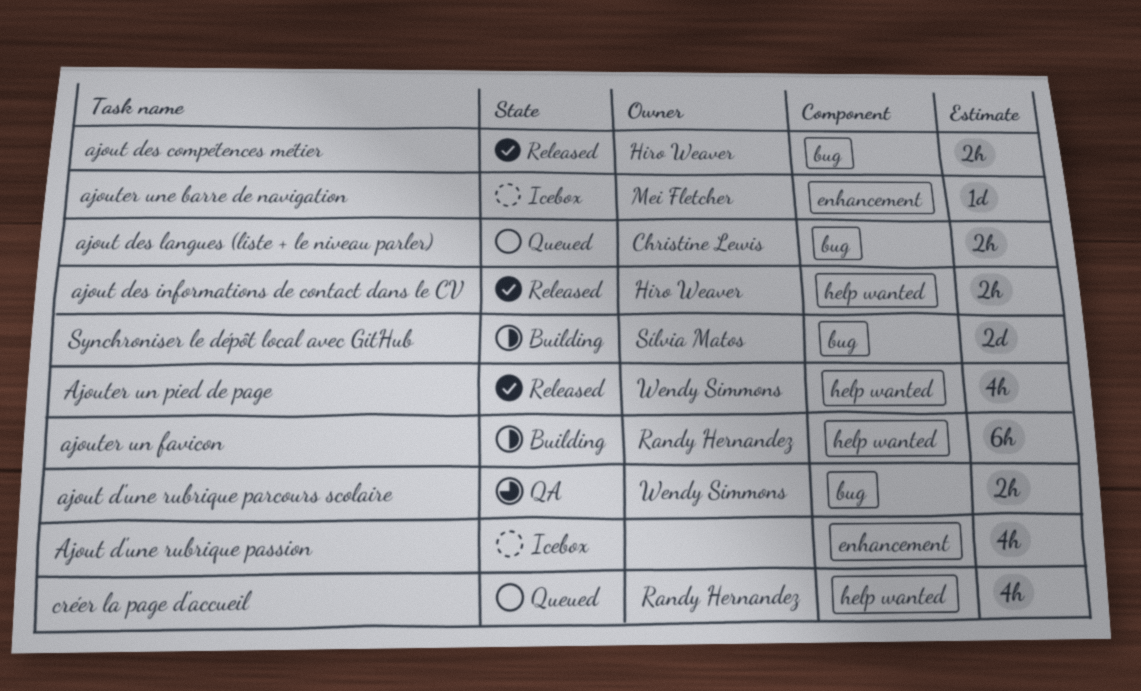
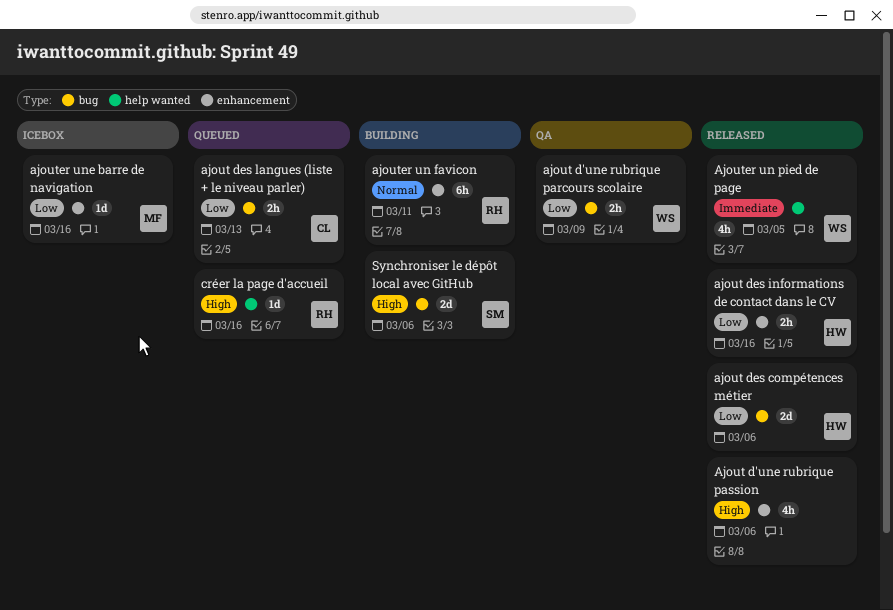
Ajout d'une rubrique passion, status: Icebox -> Released
ajout des compétences métier, estimate: 2h -> 2d
ajout des informations de contact dans le CV, label: help wanted -> enhancement
ajouter un favicon, label: help wanted -> enhancement
créer la page d'accueil, estimate: 4h -> 1d

